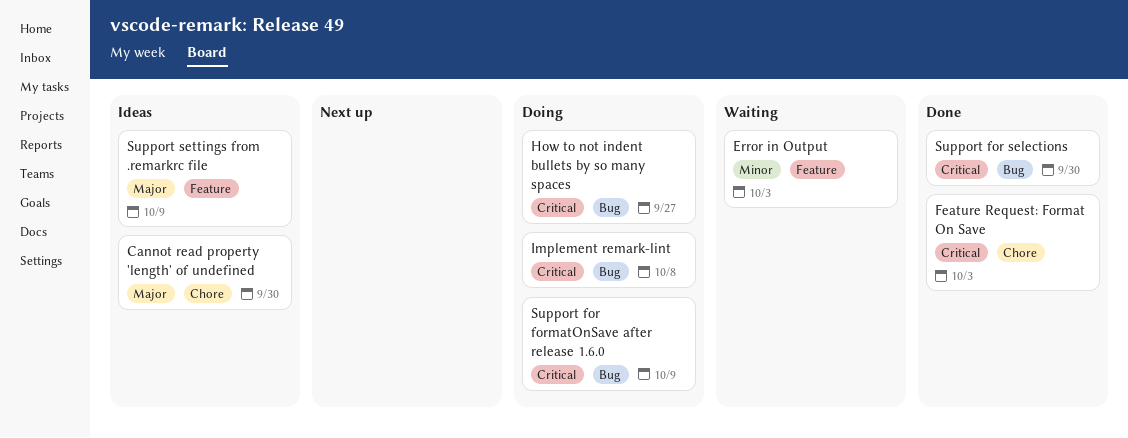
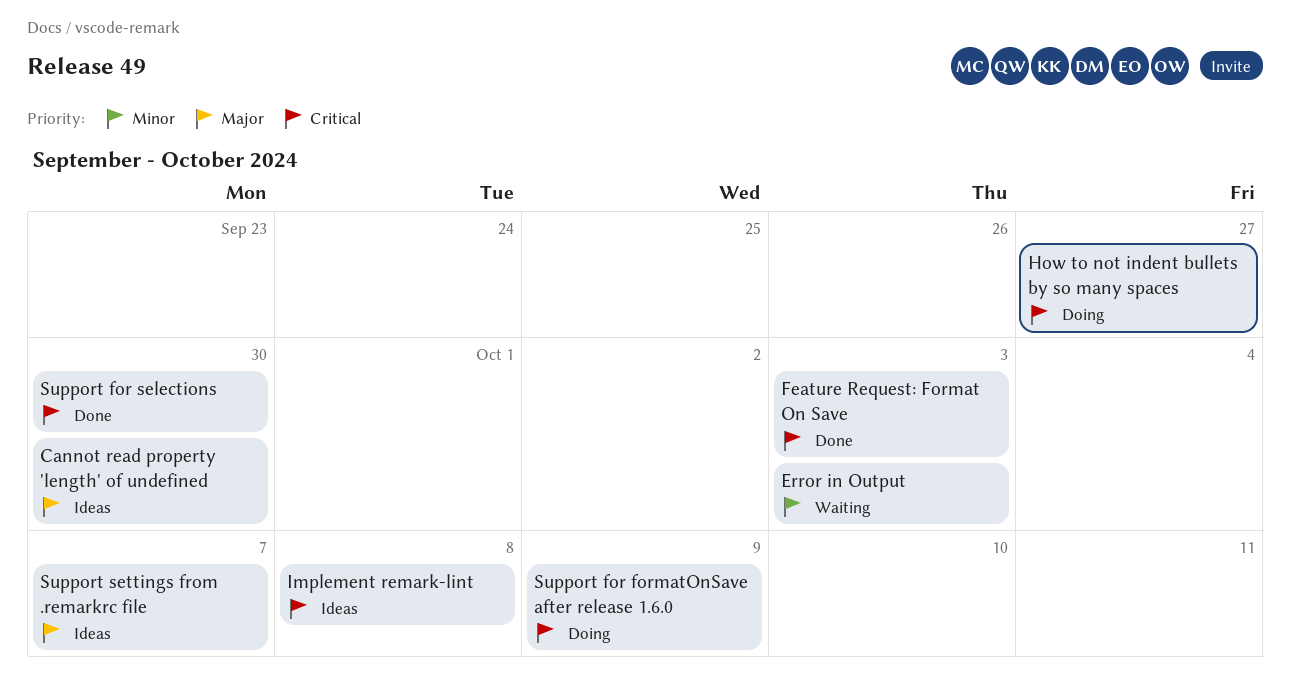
Implement remark-lint, status: Doing -> Ideas
Support settings from .remarkrc file, due: Oct 9 -> Oct 7

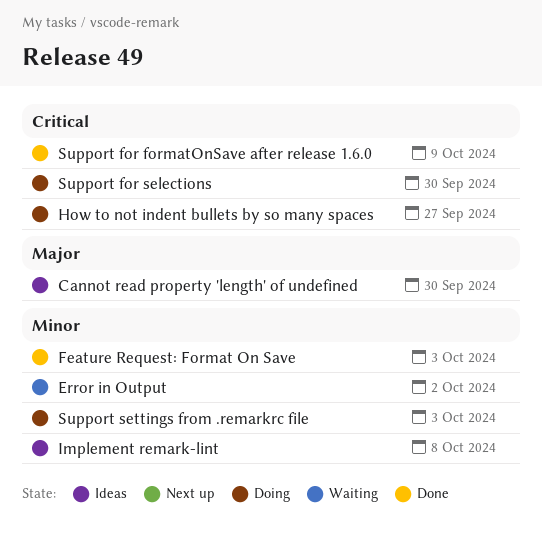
Error in Output, due: Oct 3 -> Oct 2
Feature Request: Format On Save, priority: Critical -> Minor
Implement remark-lint, priority: Critical -> Minor
Support for formatOnSave after release 1.6.0, status: Doing -> Done
Support for selections, status: Done -> Doing
Support settings from .remarkrc file, status: Ideas -> Doing
Support settings from .remarkrc file, priority: Major -> Minor
Support settings from .remarkrc file, due: Oct 7 -> Oct 3

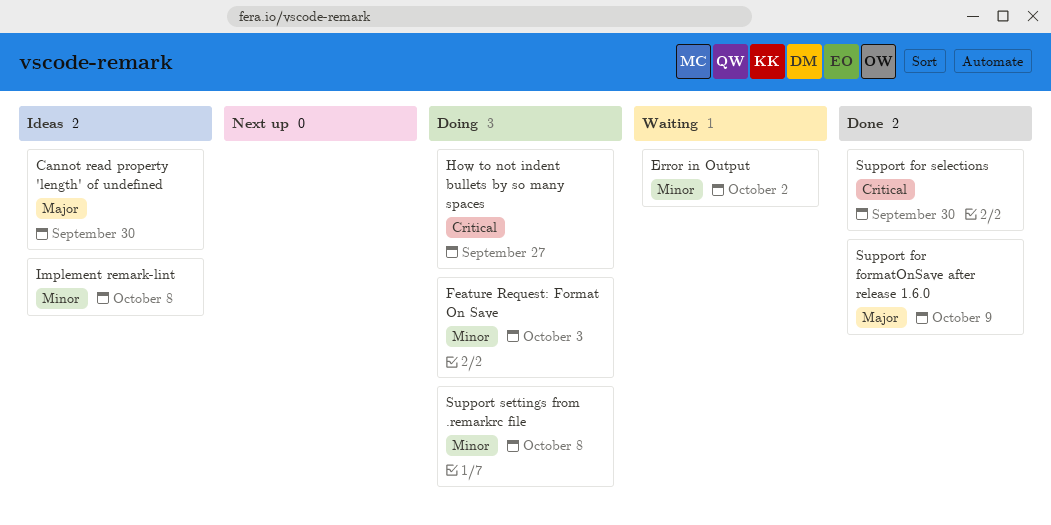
Feature Request: Format On Save, status: Done -> Doing
Support for formatOnSave after release 1.6.0, priority: Critical -> Major
Support for selections, status: Doing -> Done
Support settings from .remarkrc file, due: Oct 3 -> Oct 8

